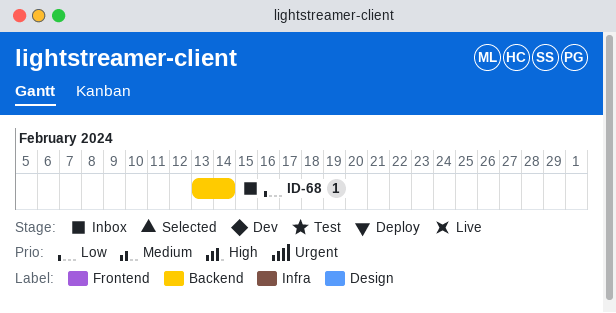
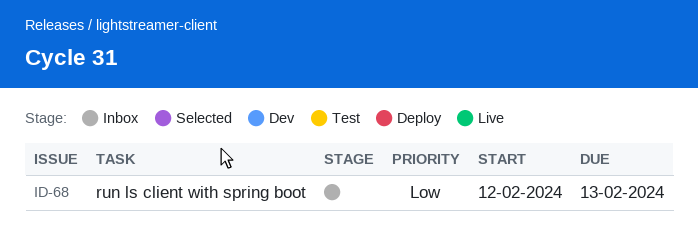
ID-68, start: Feb 13 -> Feb 12
ID-68, due: Feb 14 -> Feb 13

